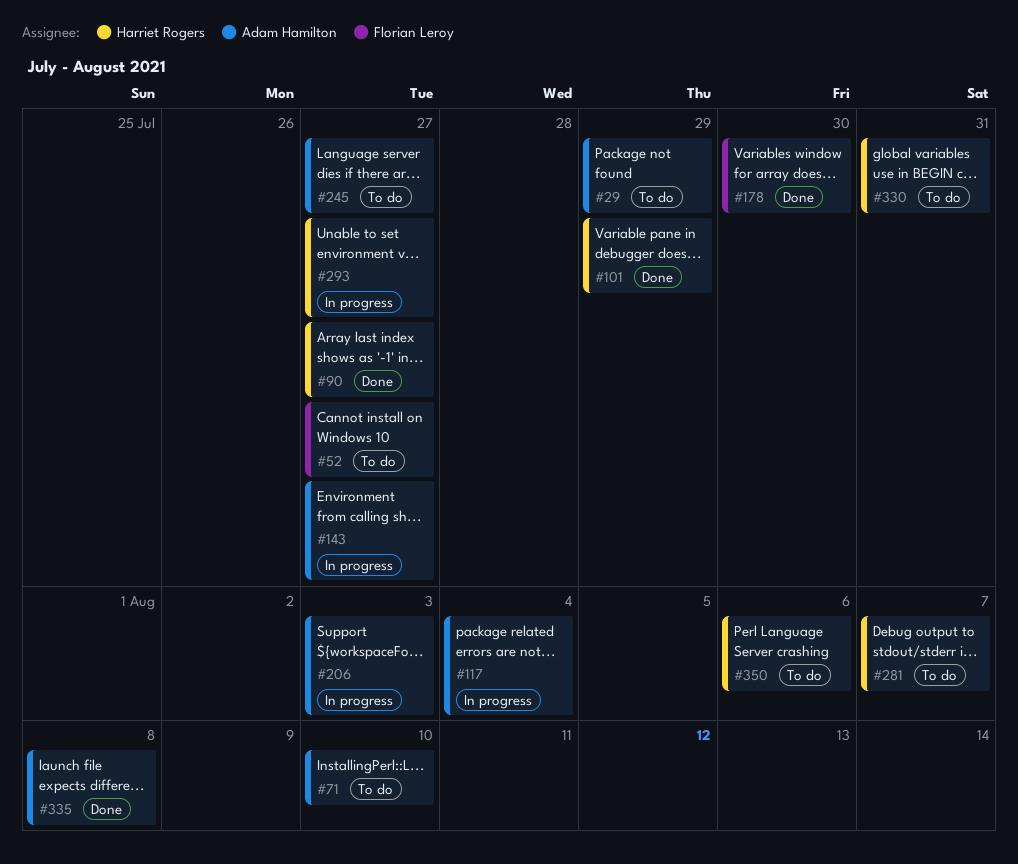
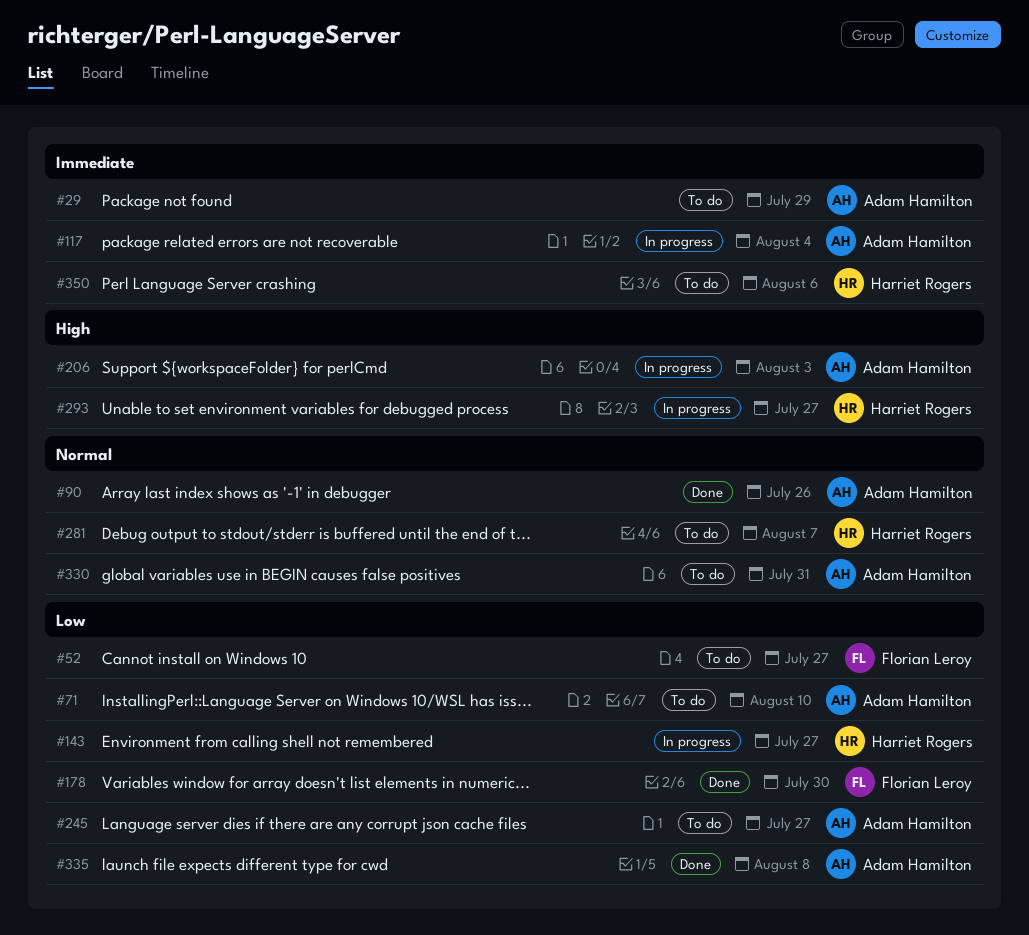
#90, owner: Harriet Rogers -> Adam Hamilton
#90, due: Jul 27 -> Jul 26
#101: present -> none
#143, owner: Adam Hamilton -> Harriet Rogers
#330, owner: Harriet Rogers -> Adam Hamilton

